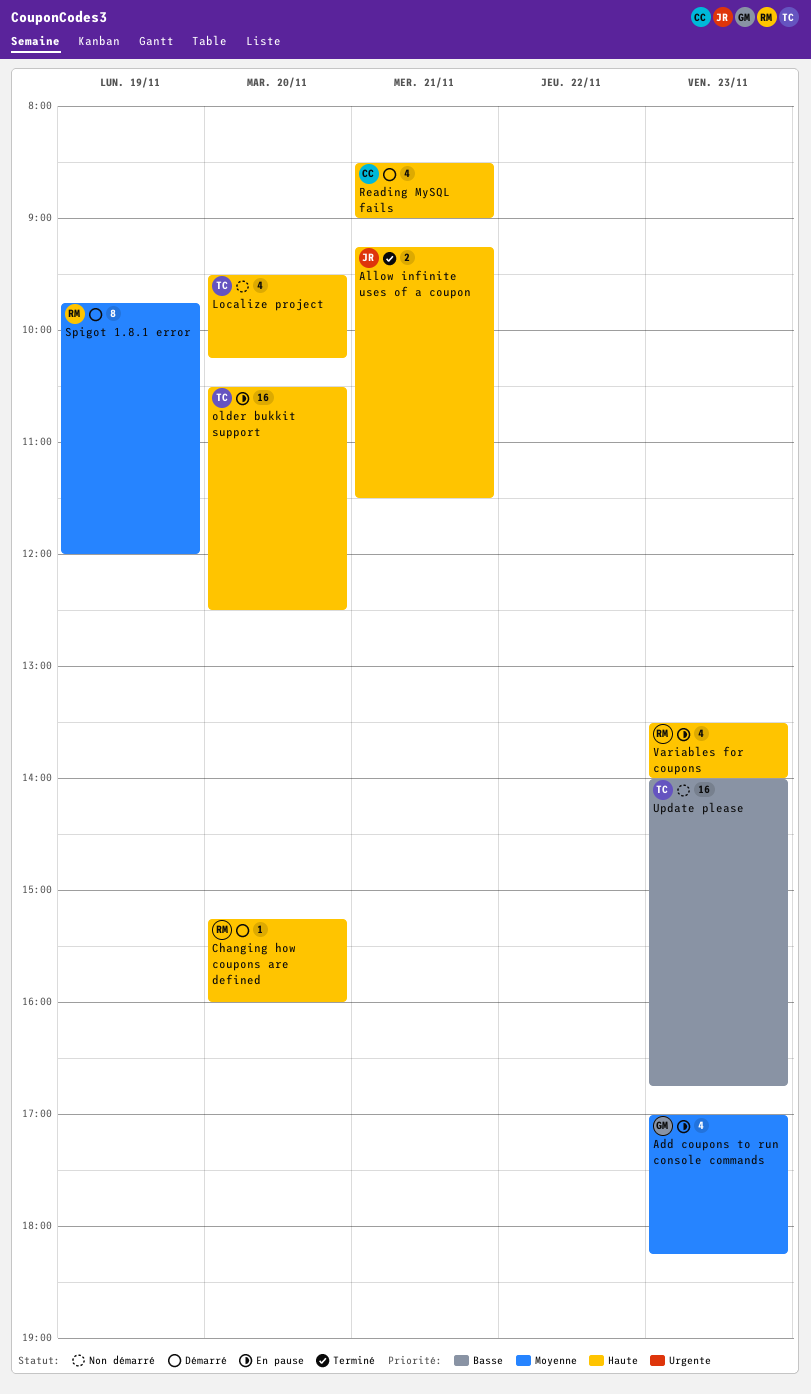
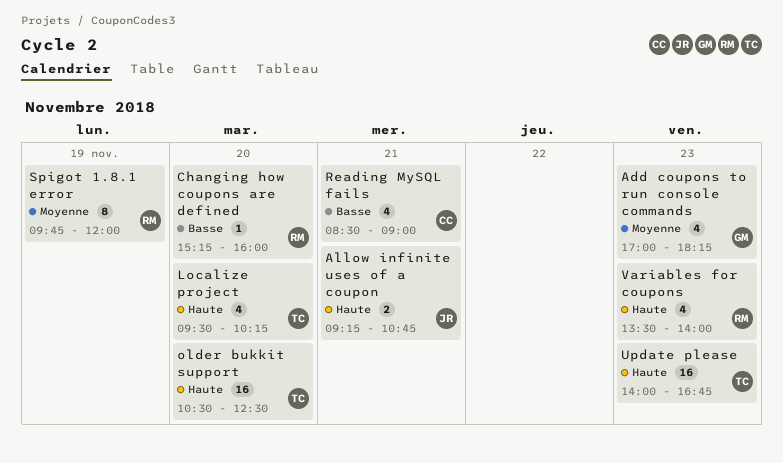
Allow infinite uses of a coupon, ends: 11:30 -> 10:45
Changing how coupons are defined, priority: Haute -> Basse
Reading MySQL fails, priority: Haute -> Basse
Update please, priority: Basse -> Haute

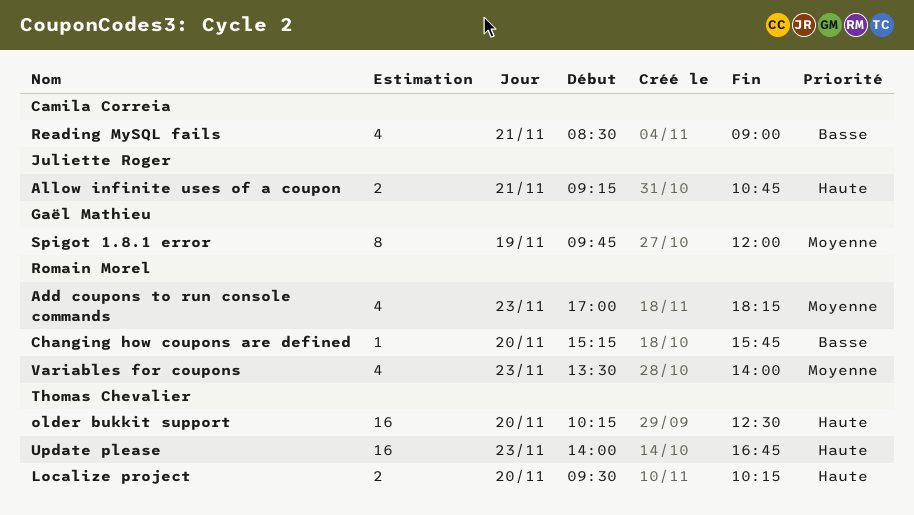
Add coupons to run console commands, owner: Gaël Mathieu -> Romain Morel
Changing how coupons are defined, ends: 16:00 -> 15:45
Localize project, estimate: 4 -> 2
older bukkit support, begins: 10:30 -> 10:15
Spigot 1.8.1 error, owner: Romain Morel -> Gaël Mathieu
Variables for coupons, priority: Haute -> Moyenne

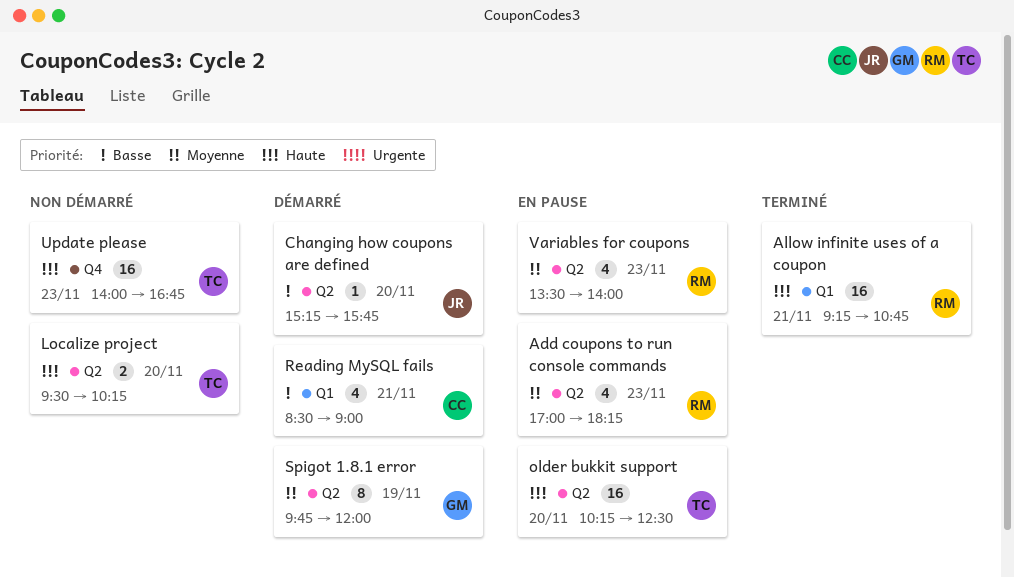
Allow infinite uses of a coupon, owner: Juliette Roger -> Romain Morel
Allow infinite uses of a coupon, estimate: 2 -> 16
Changing how coupons are defined, owner: Romain Morel -> Juliette Roger

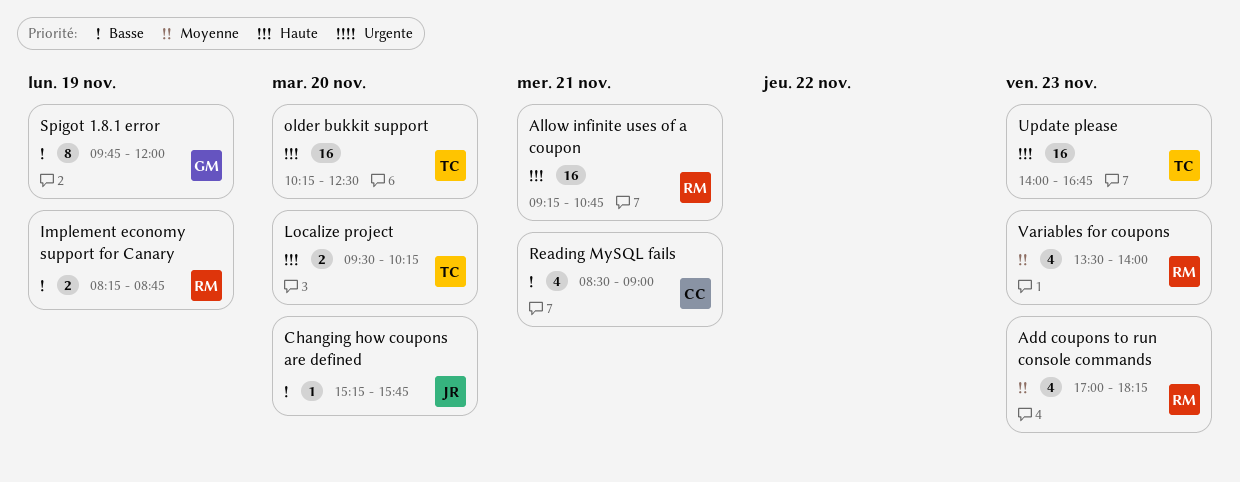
Implement economy support for Canary: none -> present
Spigot 1.8.1 error, priority: Moyenne -> Basse

